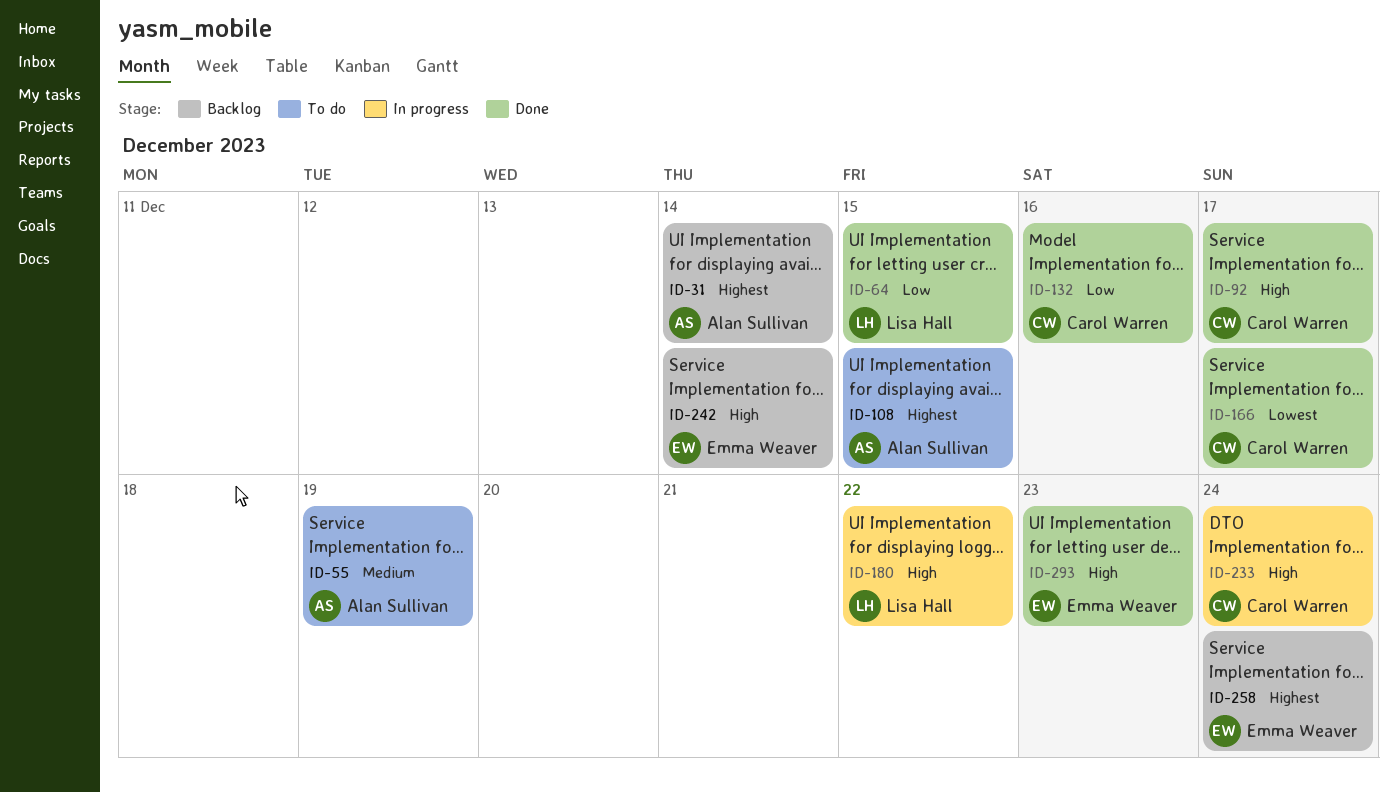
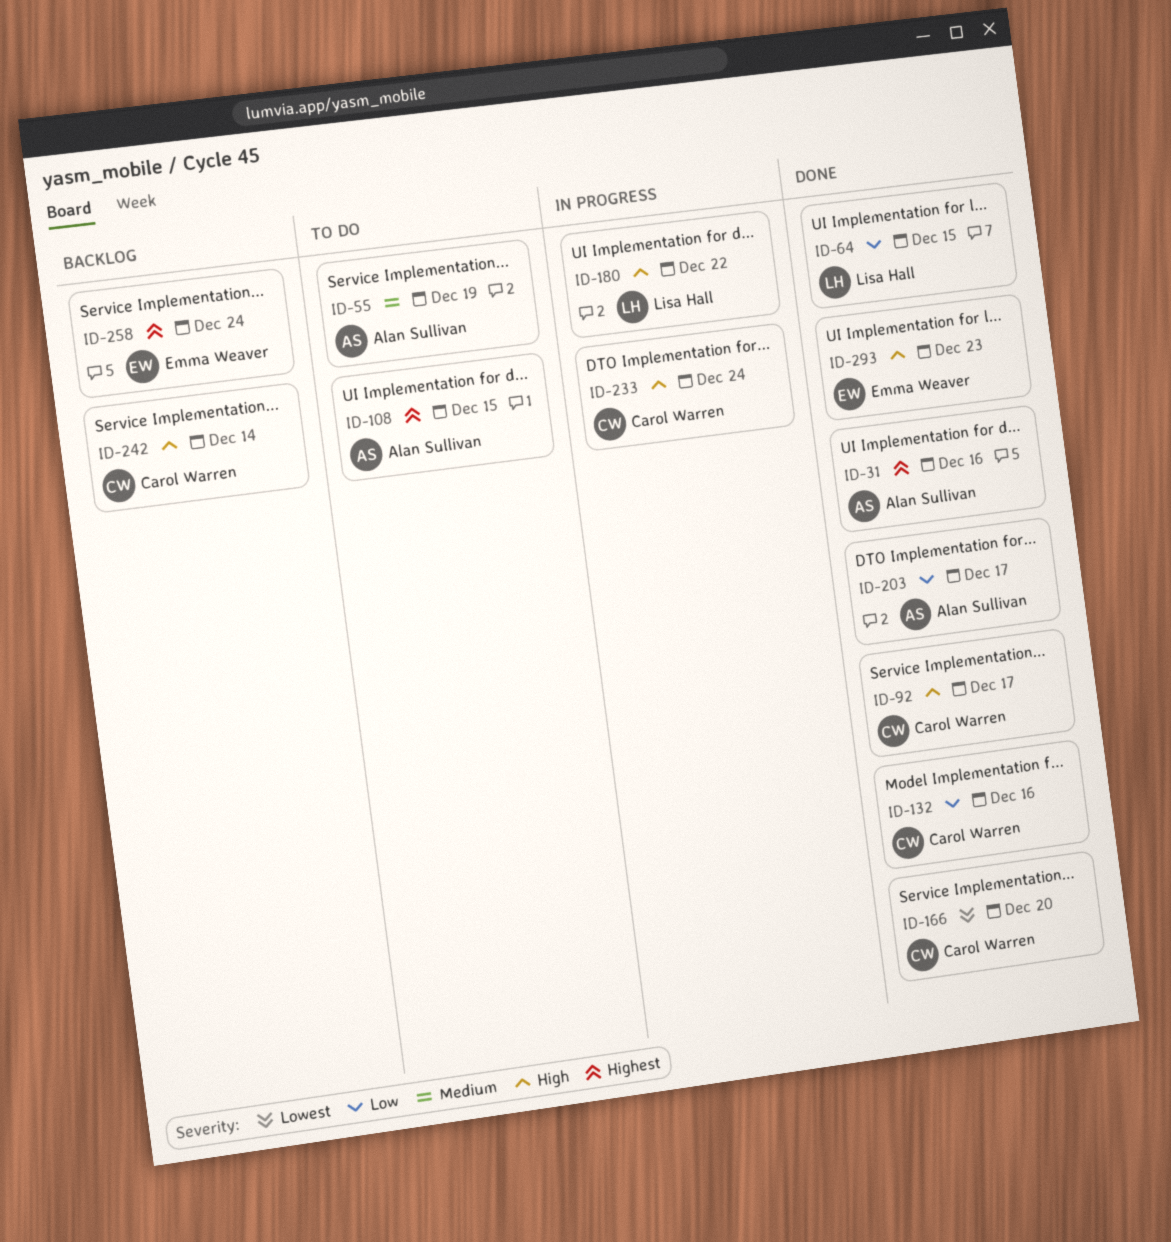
ID-31, status: Backlog -> Done
ID-31, due: Dec 14 -> Dec 16
ID-166, due: Dec 17 -> Dec 20
ID-203: none -> present
ID-242, owner: Emma Weaver -> Carol Warren

